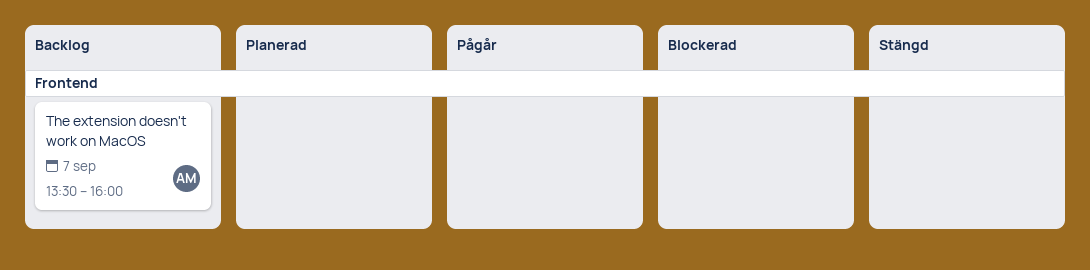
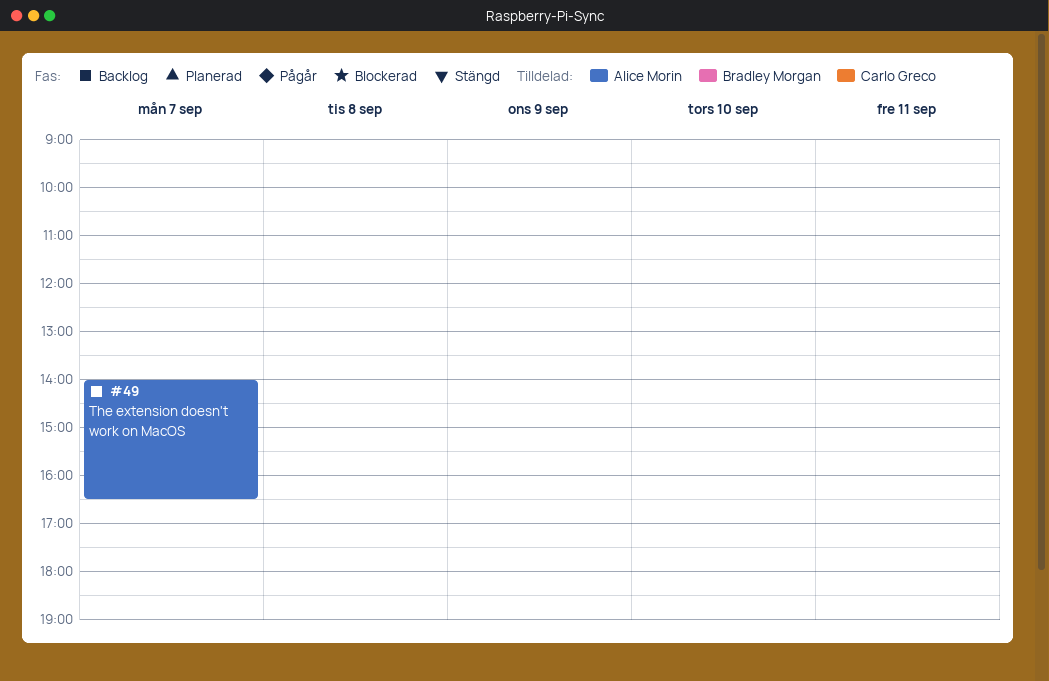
The extension doesn't work on MacOS, begins: 13:30 -> 14:00
The extension doesn't work on MacOS, ends: 16:00 -> 16:30

